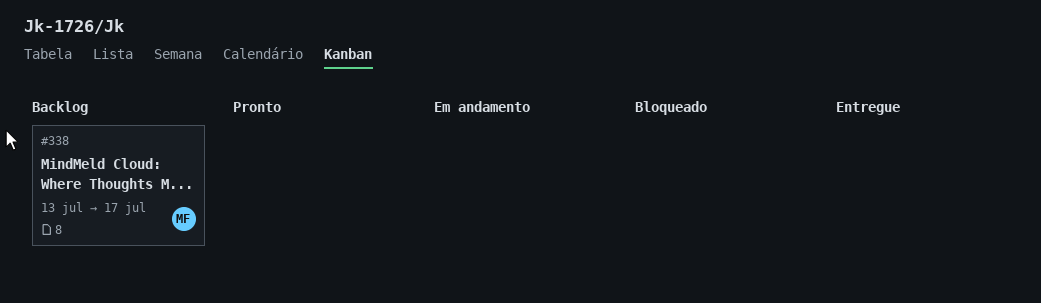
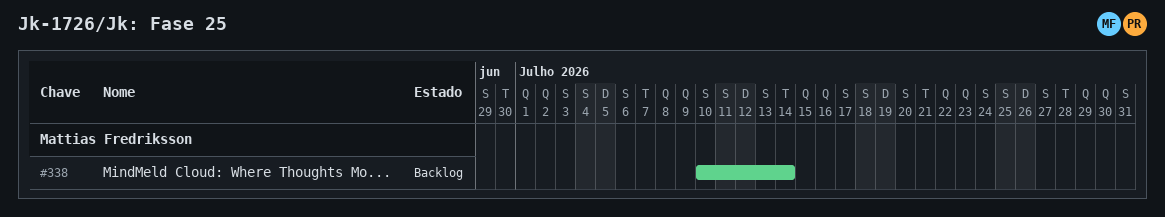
#338, start: Jul 13 -> Jul 10
#338, due: Jul 17 -> Jul 14

